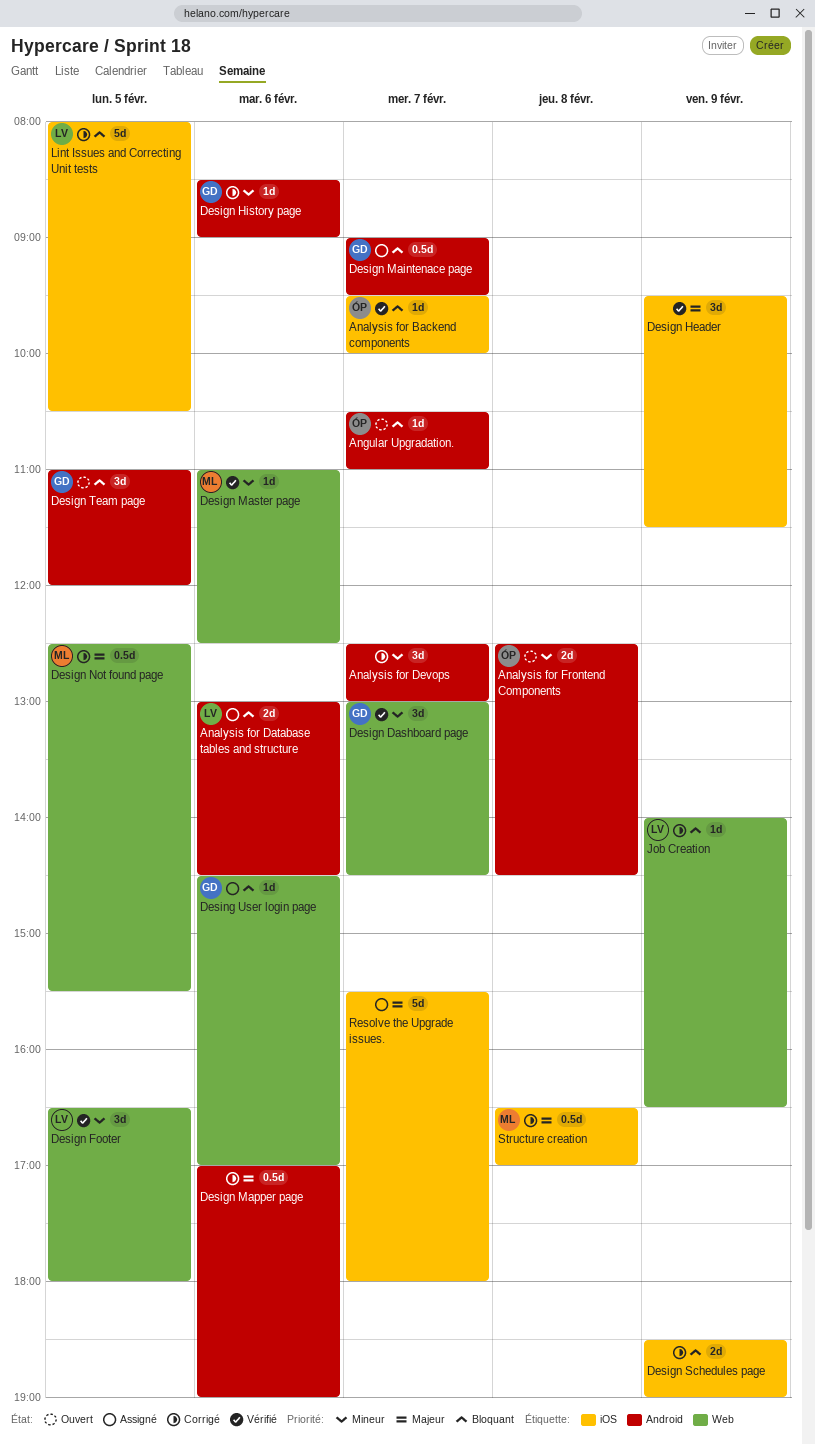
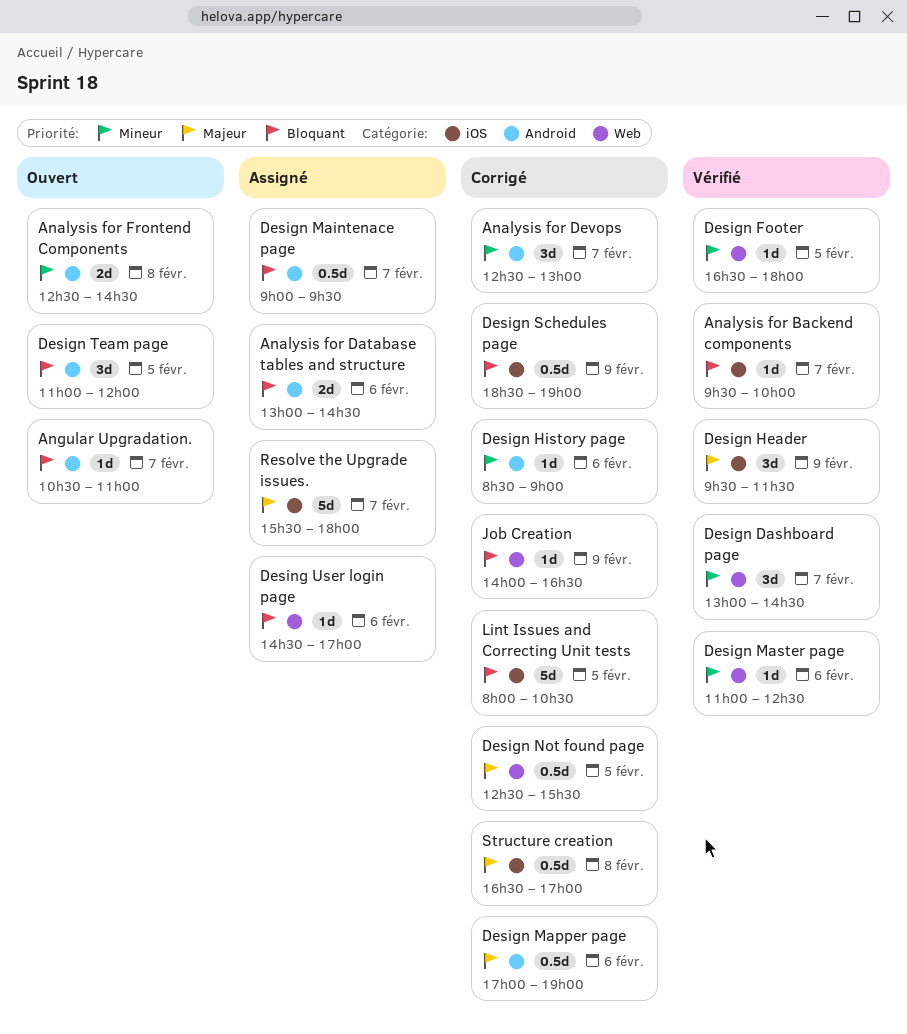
Design Footer, estimate: 3d -> 1d
Design Schedules page, estimate: 2d -> 0.5d

